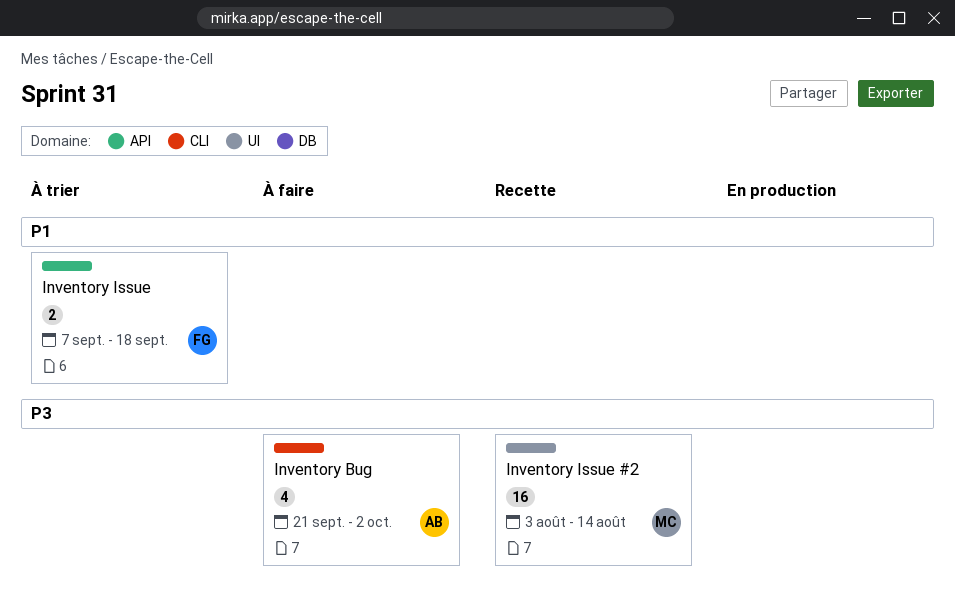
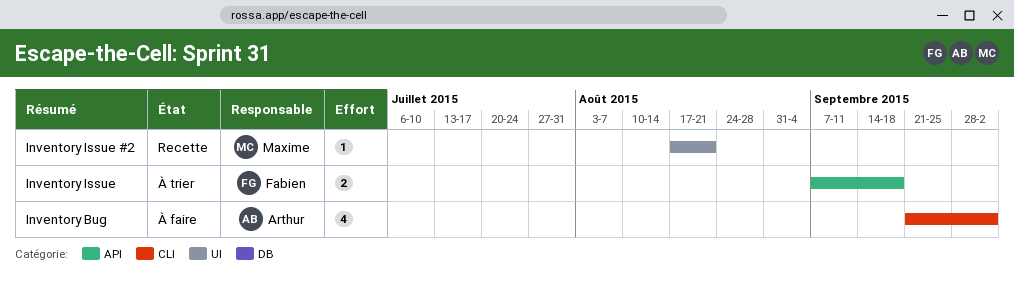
Inventory Issue #2, estimate: 16 -> 1
Inventory Issue #2, start: Aug 3 -> Aug 17
Inventory Issue #2, due: Aug 14 -> Aug 21

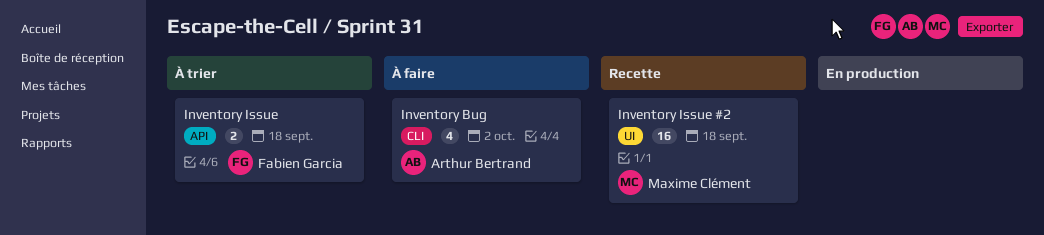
Inventory Issue #2, estimate: 1 -> 16
Inventory Issue #2, due: Aug 21 -> Sep 18

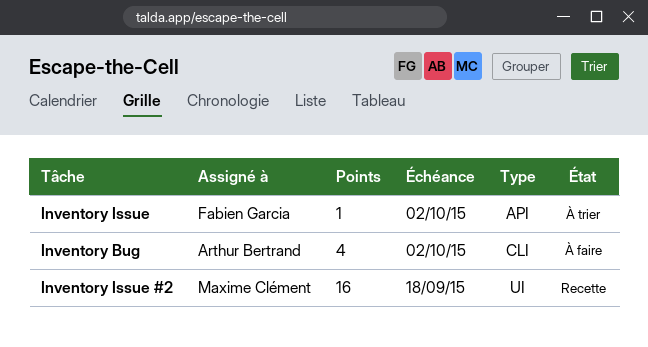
Inventory Issue, estimate: 2 -> 1
Inventory Issue, due: Sep 18 -> Oct 2

